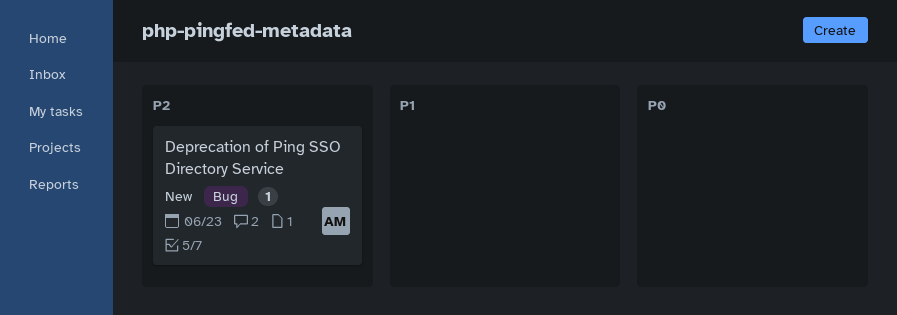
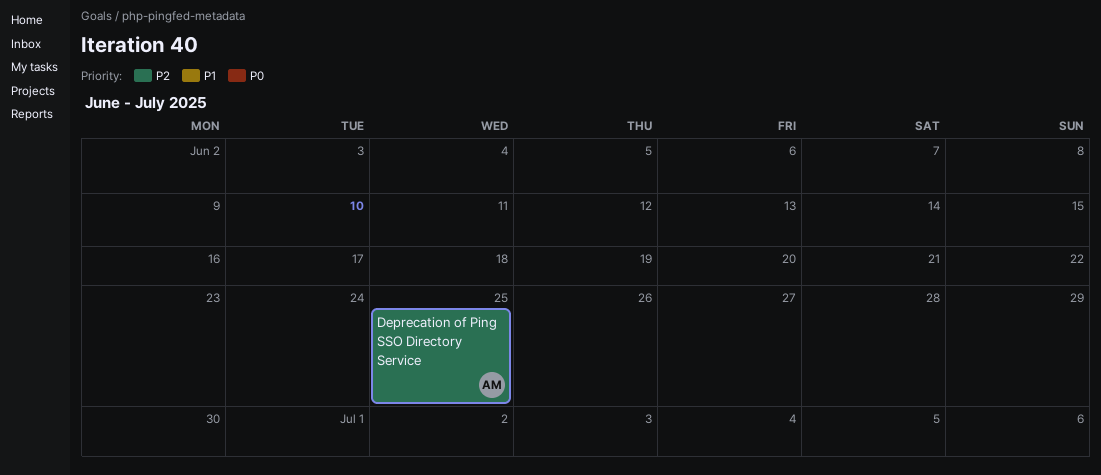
Deprecation of Ping SSO Directory Service, due: Jun 23 -> Jun 25

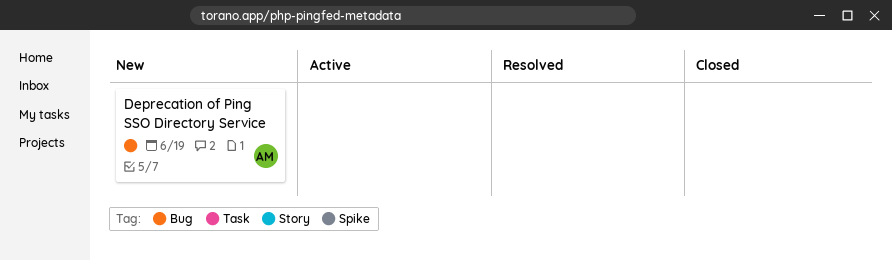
Deprecation of Ping SSO Directory Service, due: Jun 25 -> Jun 19

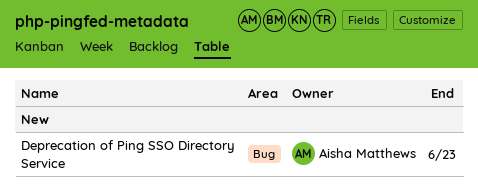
Deprecation of Ping SSO Directory Service, due: Jun 19 -> Jun 23

